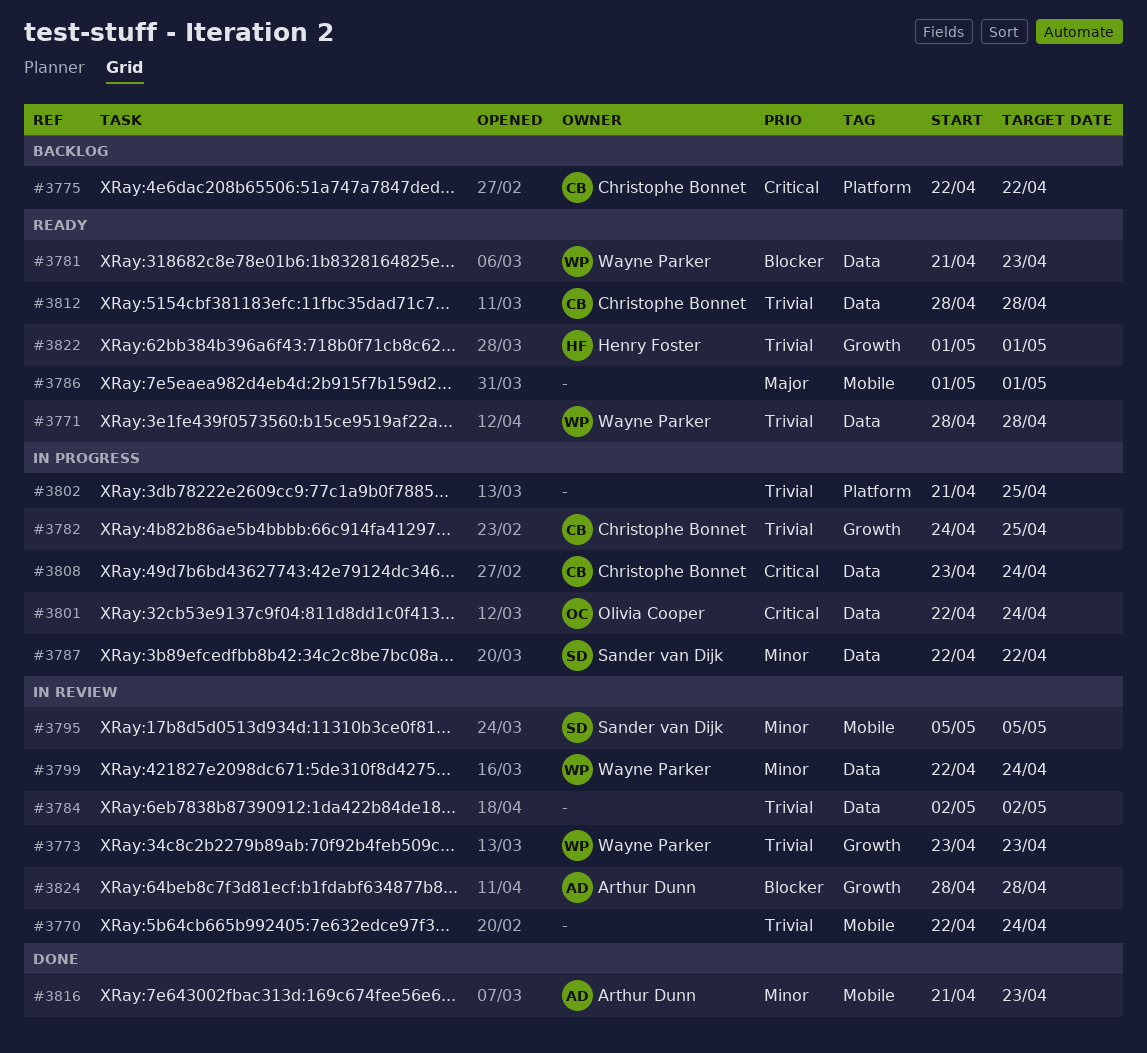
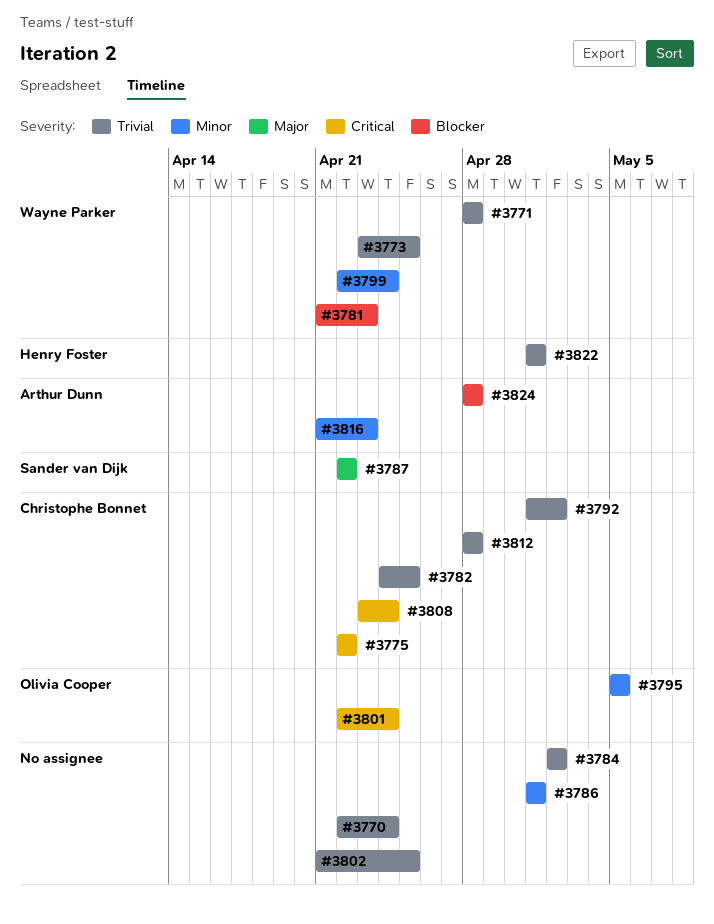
#3773, due: Apr 23 -> Apr 25
#3786, priority: Major -> Minor
#3787, priority: Minor -> Major
#3792: none -> present
#3795, owner: Sander van Dijk -> Olivia Cooper

